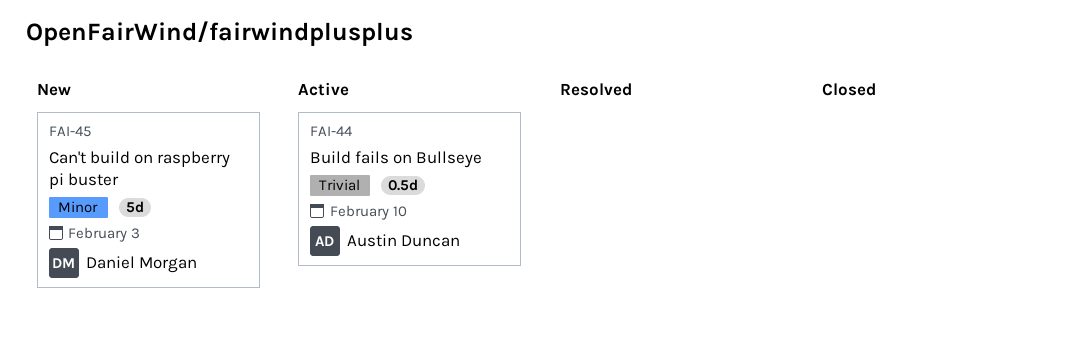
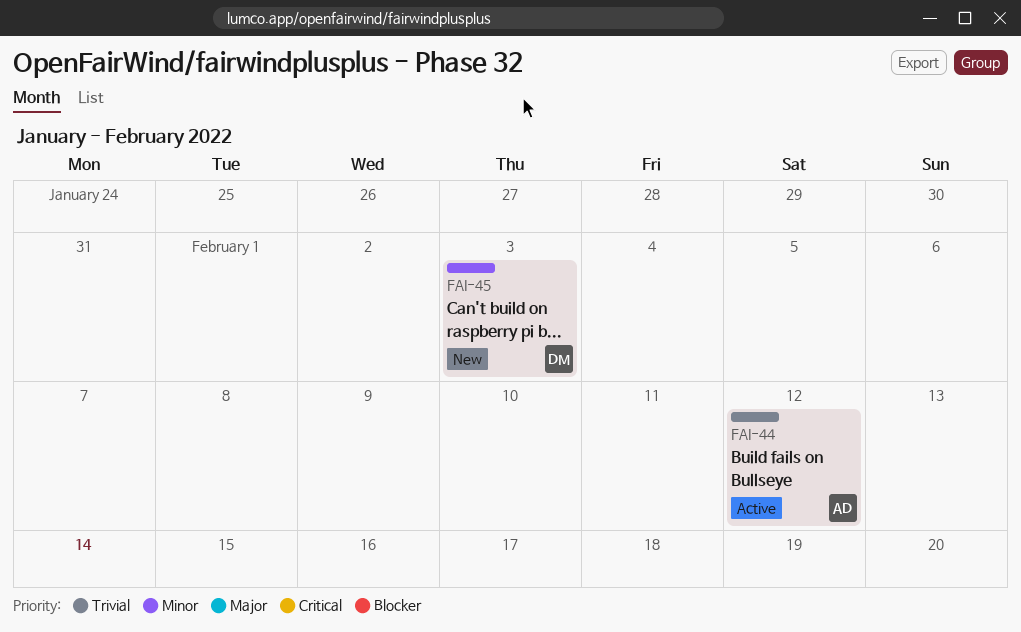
FAI-44, due: Feb 10 -> Feb 12

